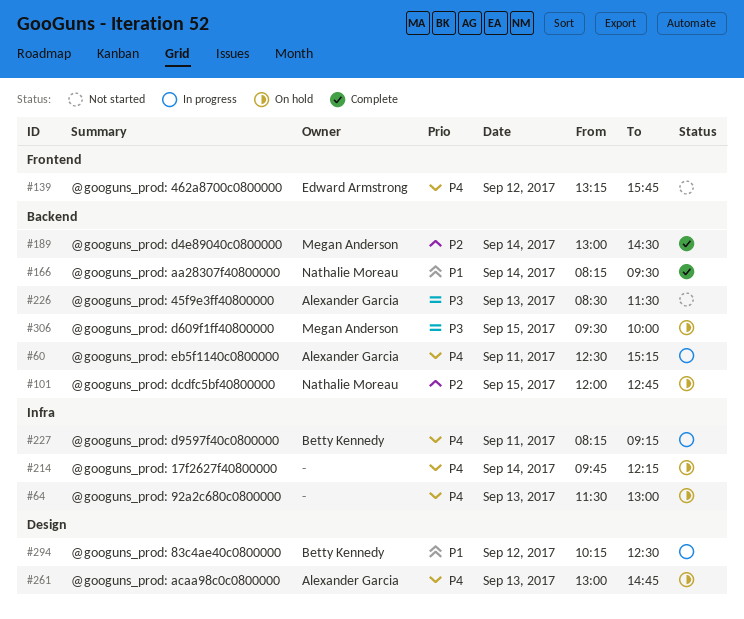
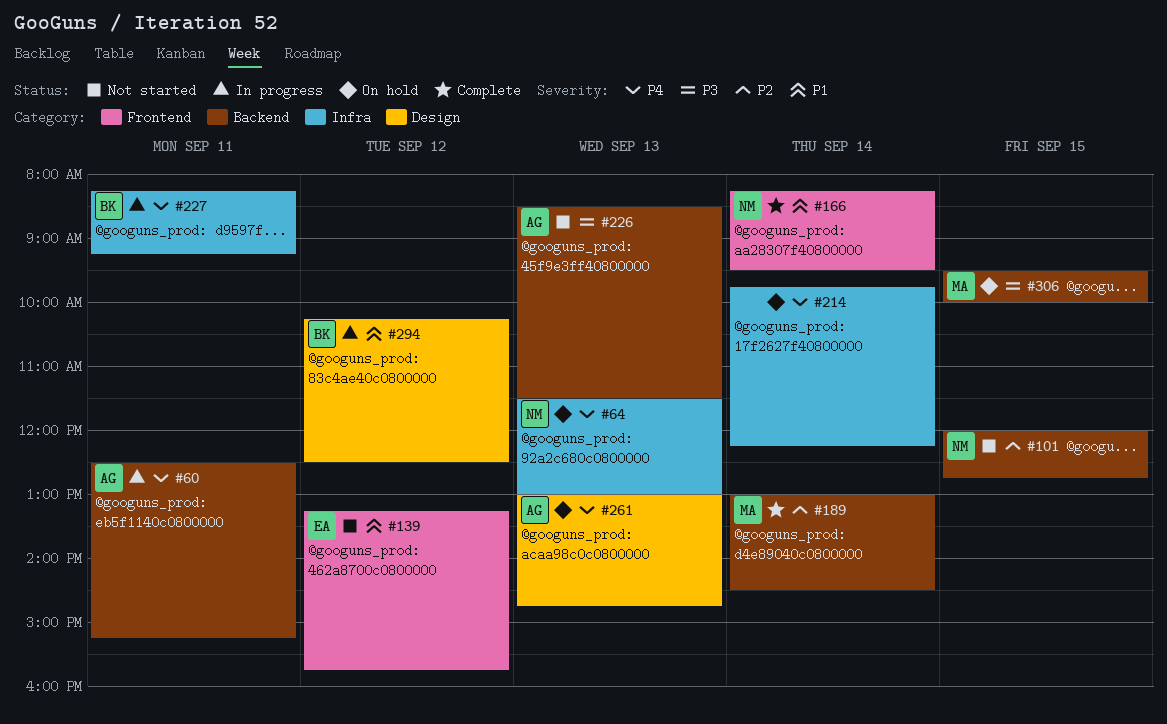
#64, owner: none -> Nathalie Moreau
#101, status: On hold -> Not started
#139, priority: P4 -> P1
#166, label: Backend -> Frontend

